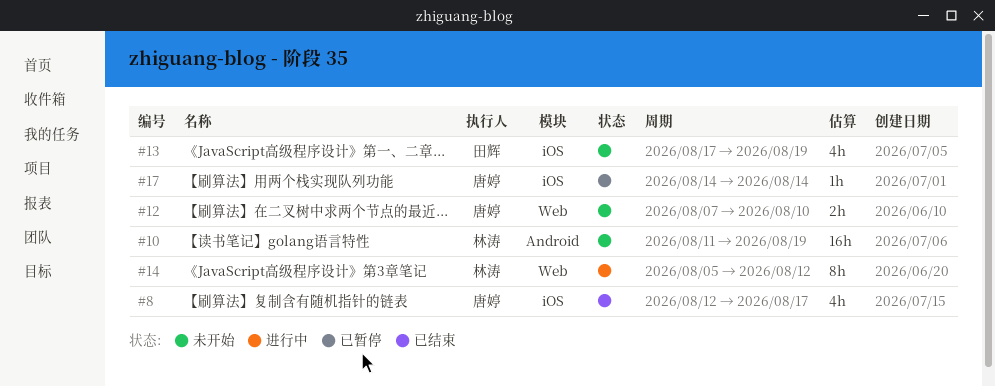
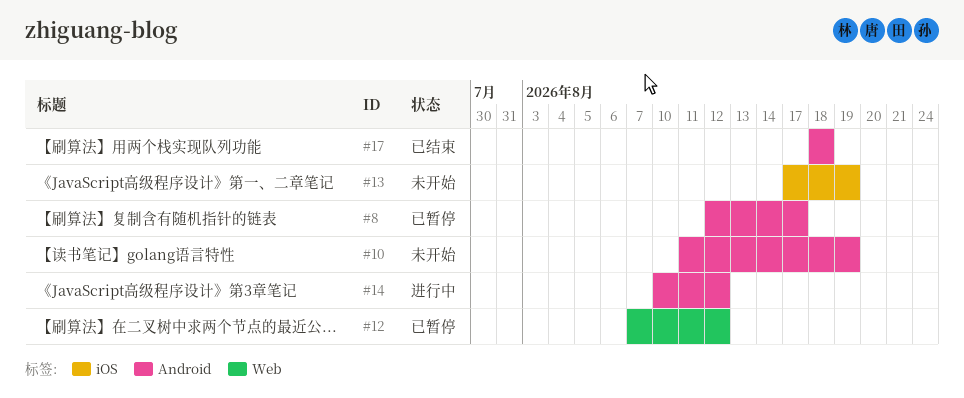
#8, status: 已结束 -> 已暂停
#8, label: iOS -> Android
#12, status: 未开始 -> 已暂停
#12, due: Aug 10 -> Aug 12
#14, label: Web -> Android
#14, start: Aug 5 -> Aug 10
#17, status: 已暂停 -> 已结束
#17, label: iOS -> Android
#17, start: Aug 14 -> Aug 18
#17, due: Aug 14 -> Aug 18

